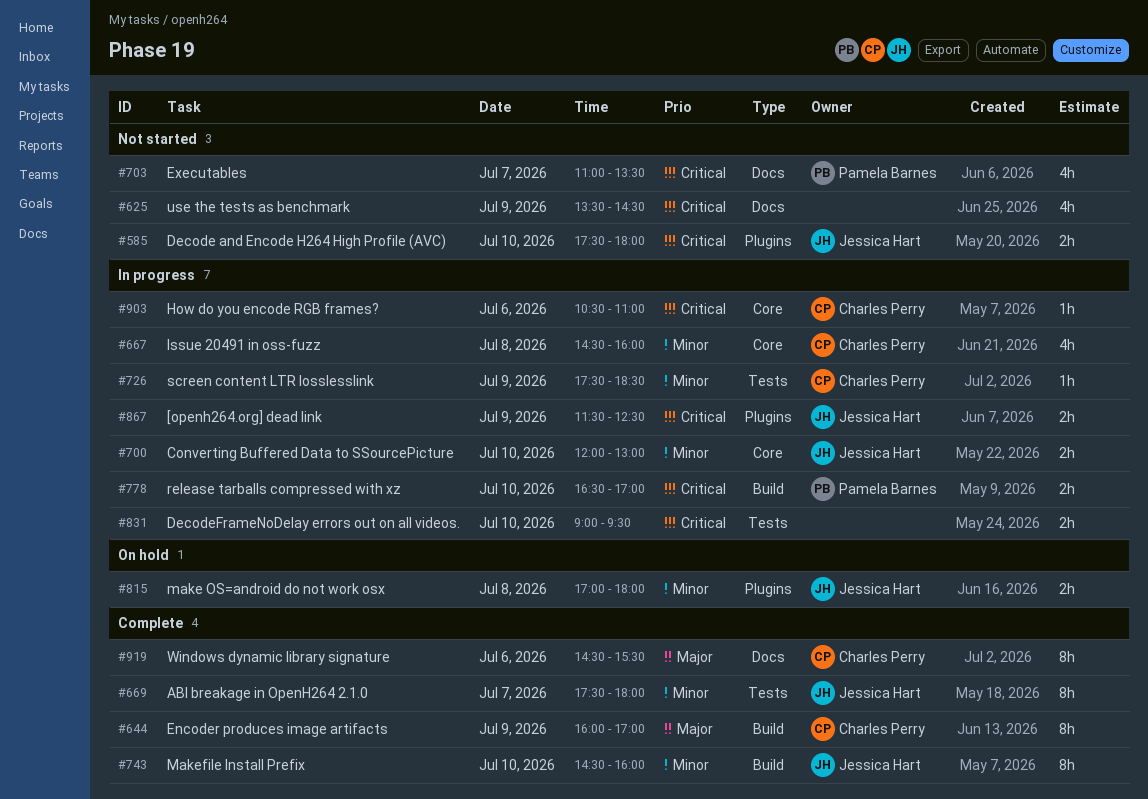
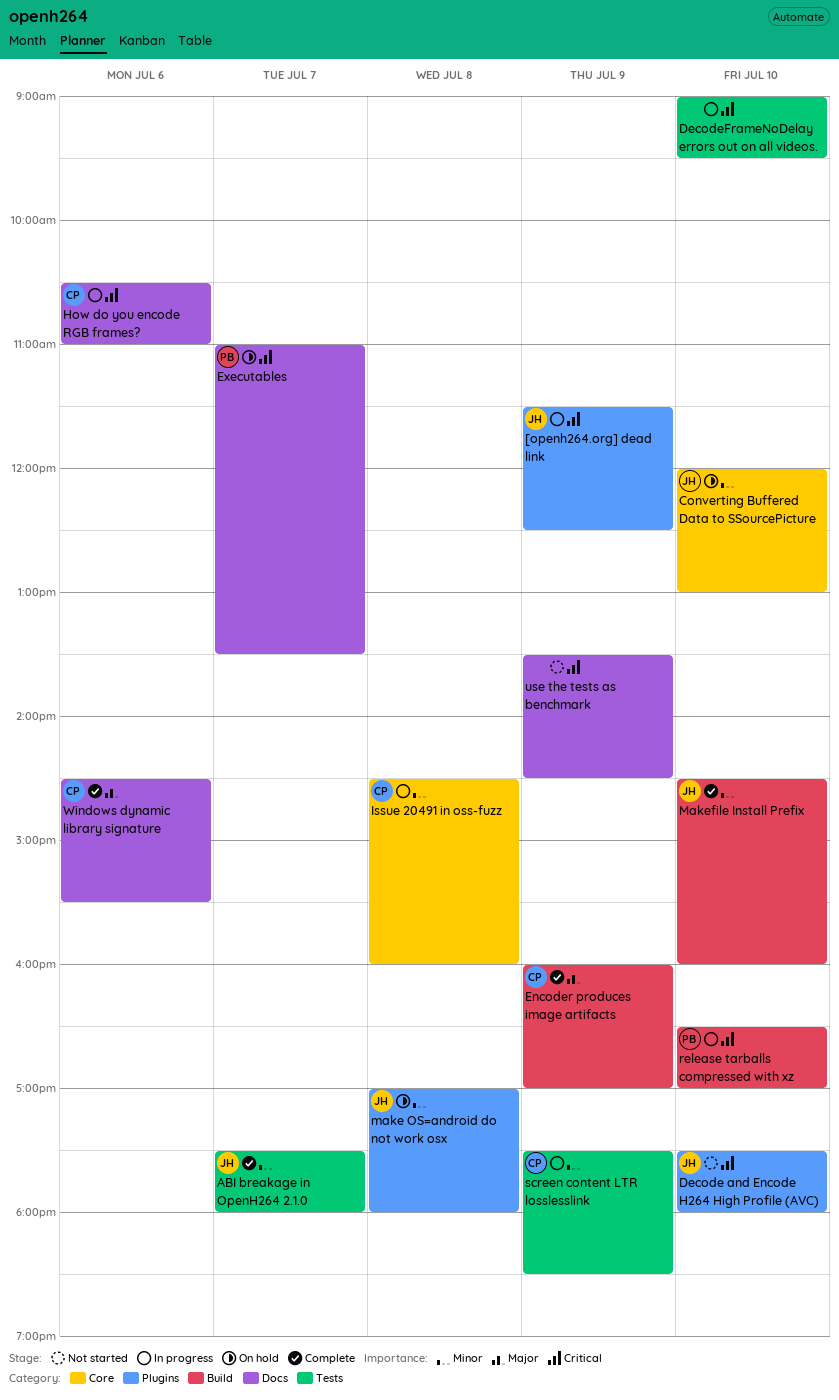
Converting Buffered Data to SSourcePicture, status: In progress -> On hold
Executables, status: Not started -> On hold
How do you encode RGB frames?, label: Core -> Docs

